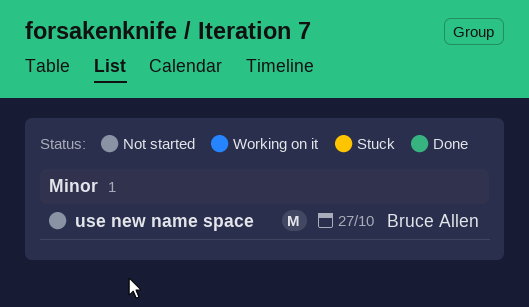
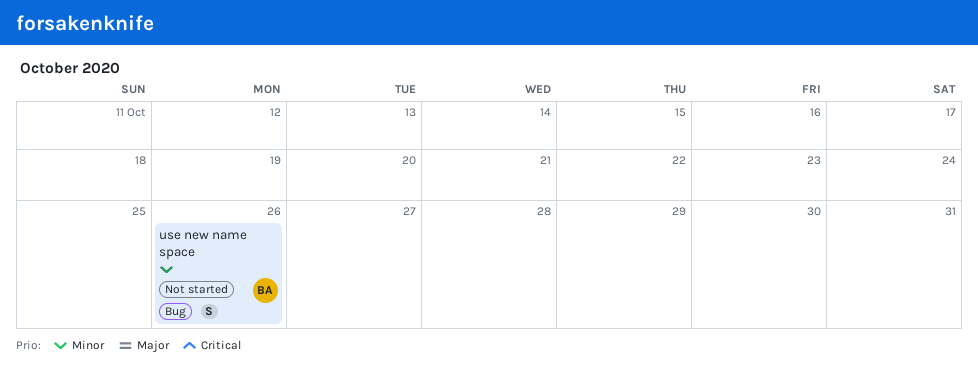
use new name space, estimate: M -> S
use new name space, due: Oct 27 -> Oct 26

